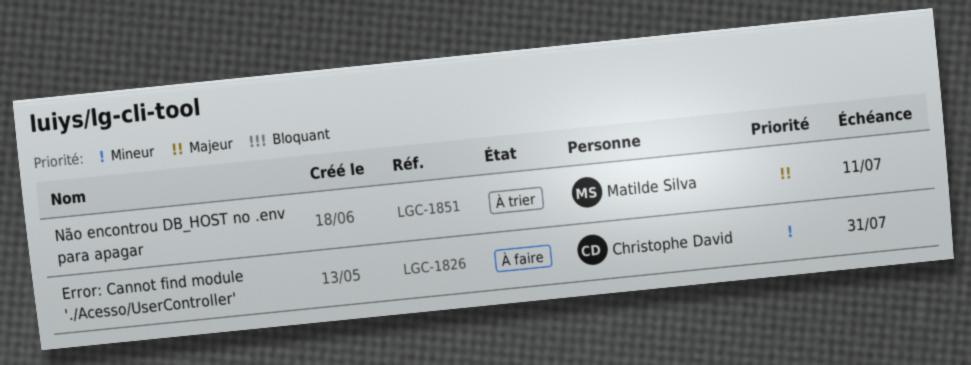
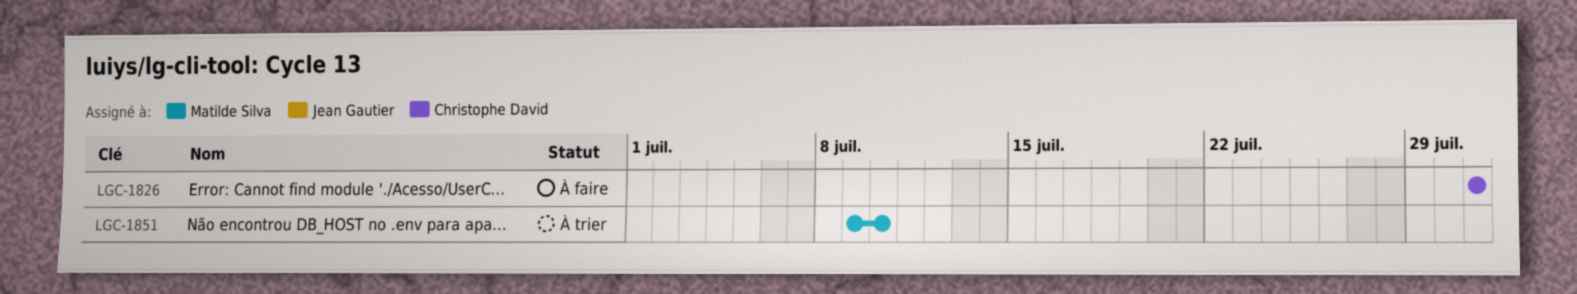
LGC-1851, due: Jul 11 -> Jul 10

